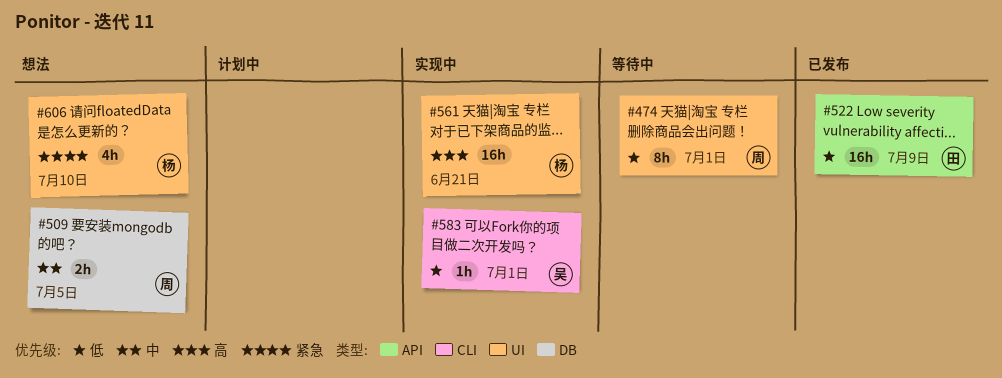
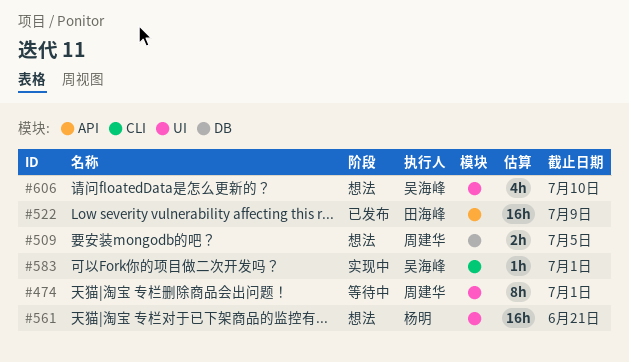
#561, status: 实现中 -> 想法
#606, owner: 杨明 -> 吴海峰

